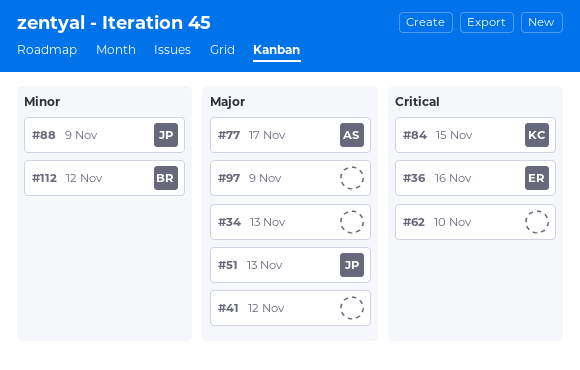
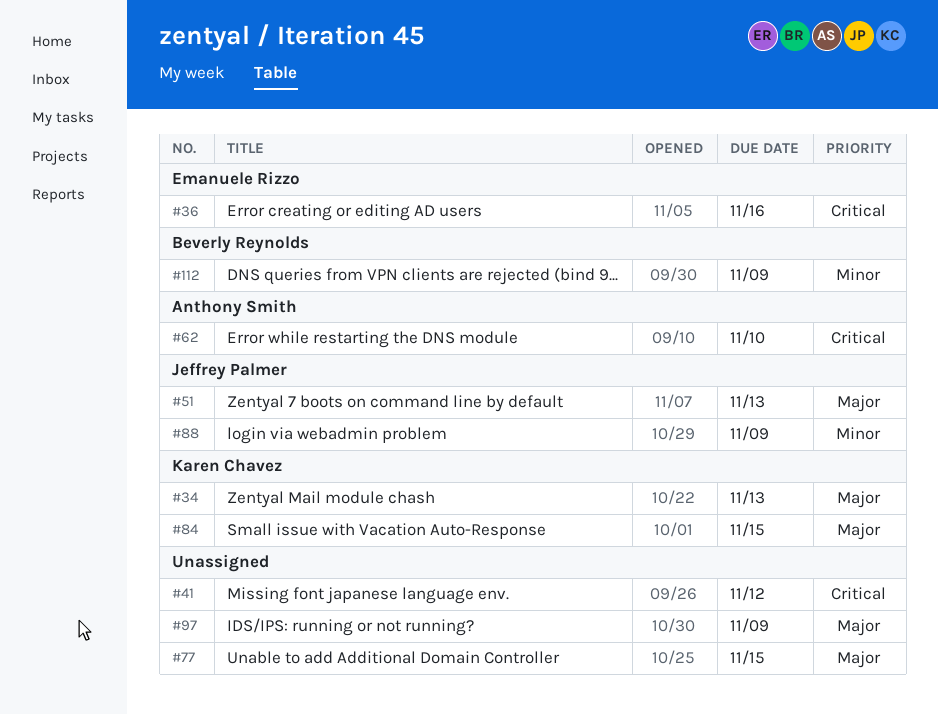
#34, owner: none -> Karen Chavez
#41, priority: Major -> Critical
#62, owner: none -> Anthony Smith
#77, owner: Anthony Smith -> none
#77, due: Nov 17 -> Nov 15
#84, priority: Critical -> Major
#112, due: Nov 12 -> Nov 9

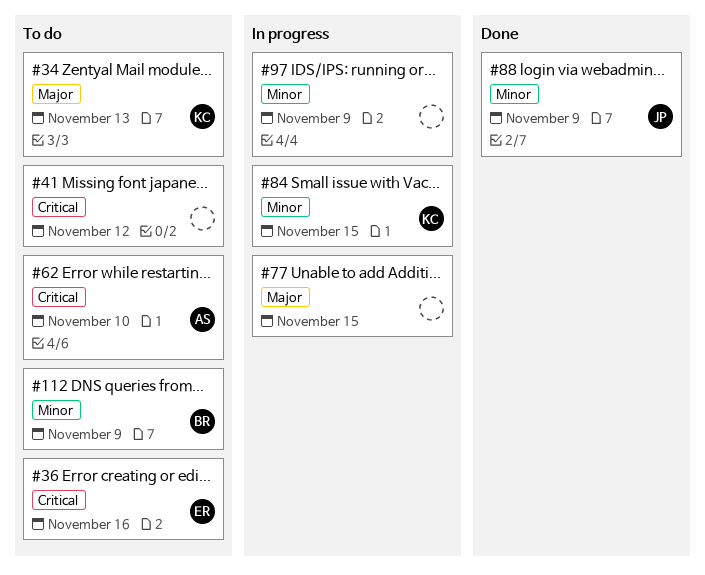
#51: present -> none
#84, priority: Major -> Minor
#97, priority: Major -> Minor

